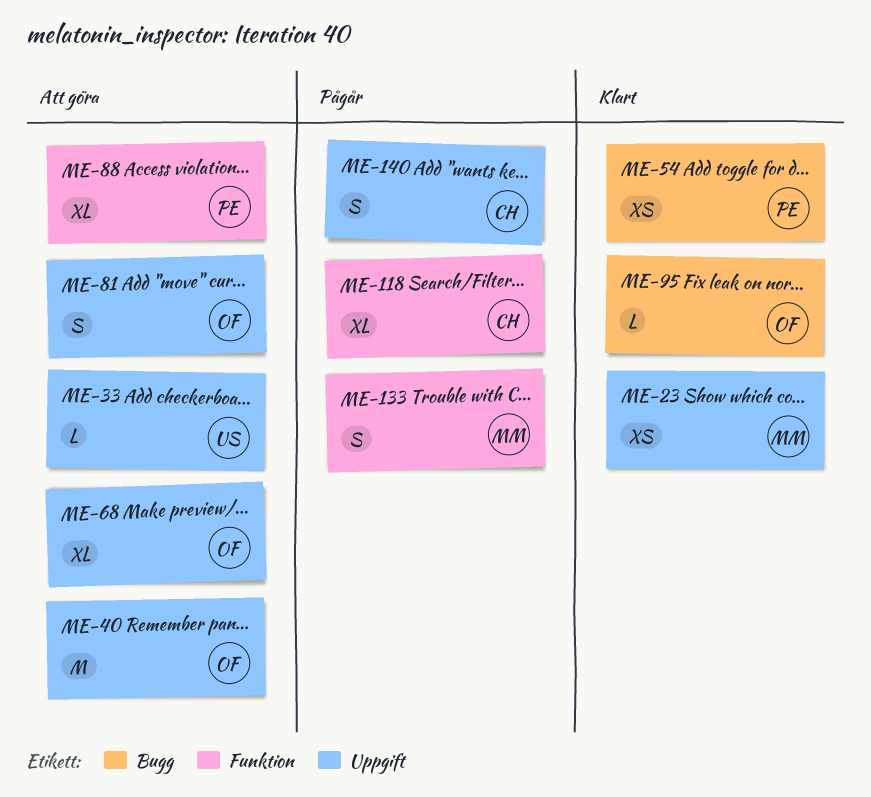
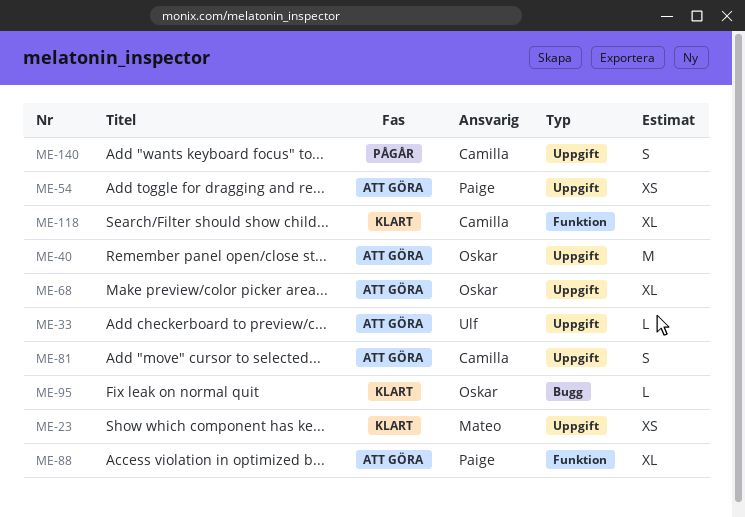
ME-54, status: Klart -> Att göra
ME-54, label: Bugg -> Uppgift
ME-81, owner: Oskar -> Camilla
ME-118, status: Pågår -> Klart
ME-133: present -> none

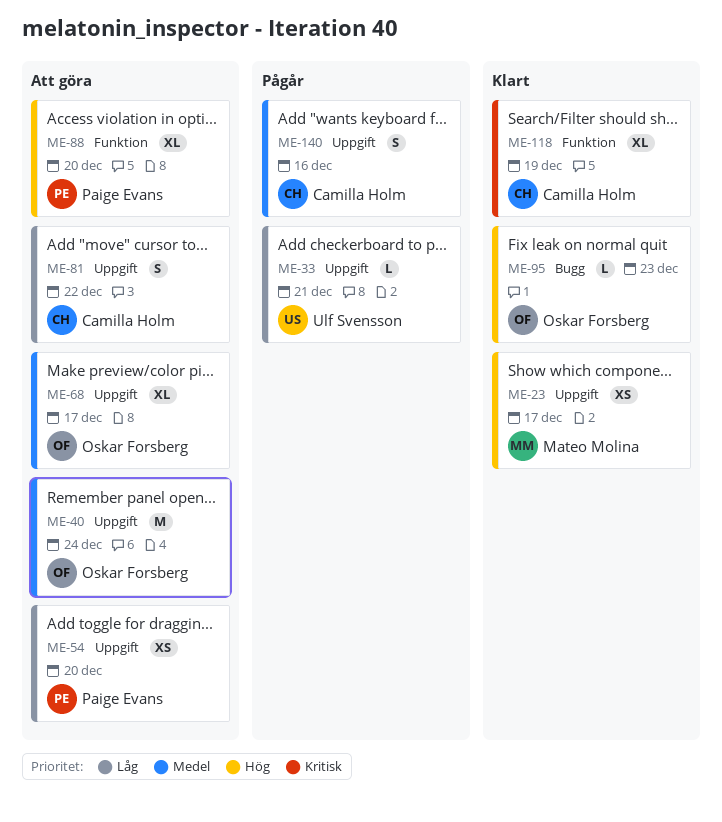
ME-33, status: Att göra -> Pågår

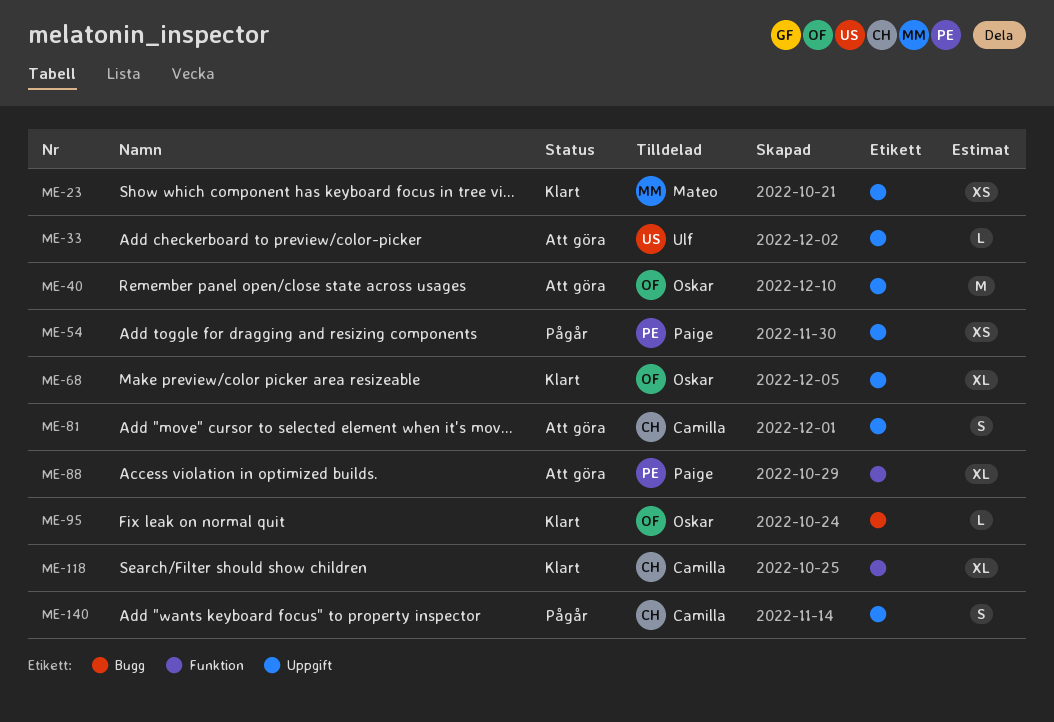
ME-33, status: Pågår -> Att göra
ME-54, status: Att göra -> Pågår
ME-68, status: Att göra -> Klart

